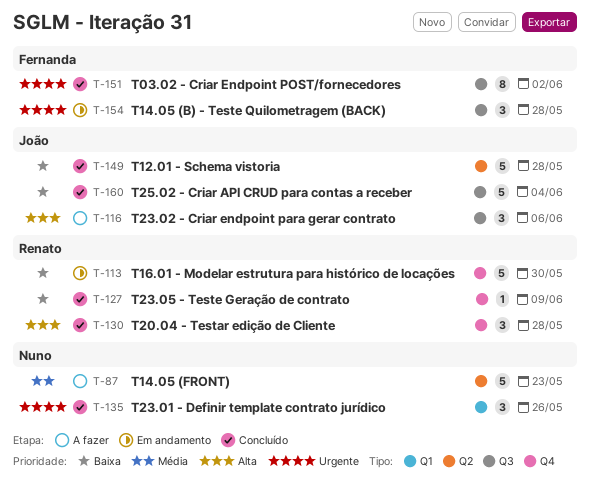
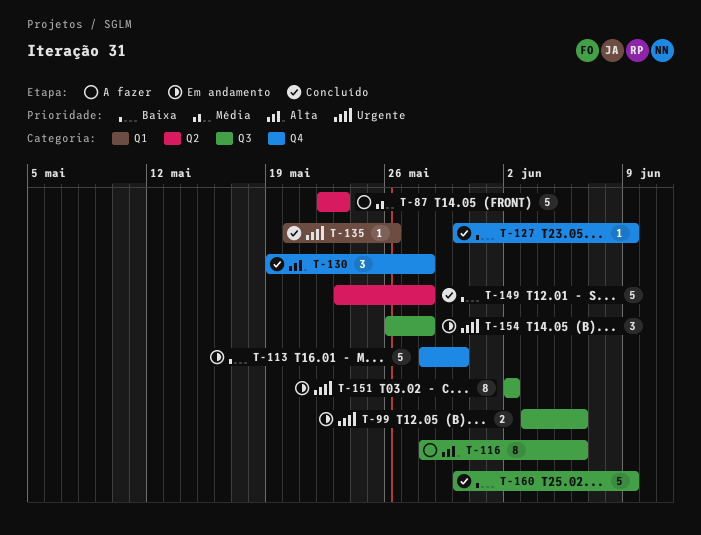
T-99: none -> present
T-116, estimate: 3 -> 8
T-135, estimate: 3 -> 1
T-151, status: Concluído -> Em andamento
T-160, due: Jun 4 -> Jun 9

